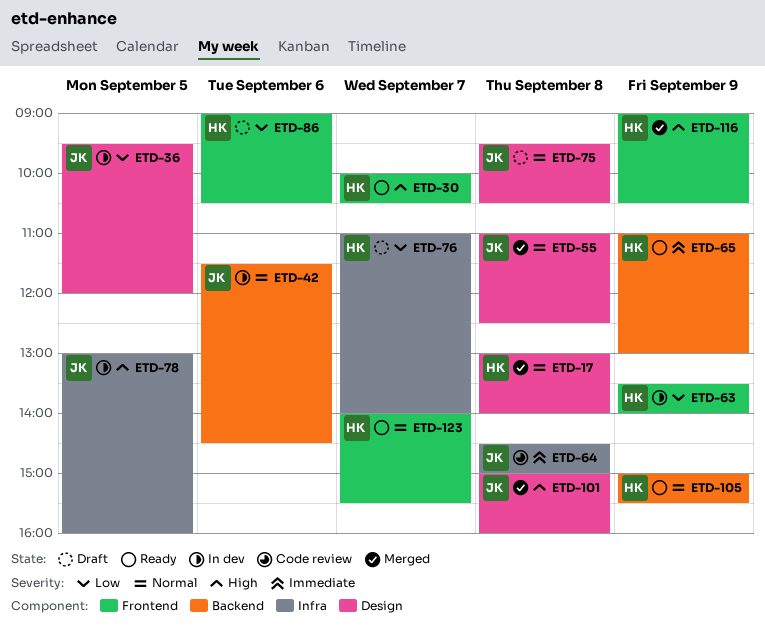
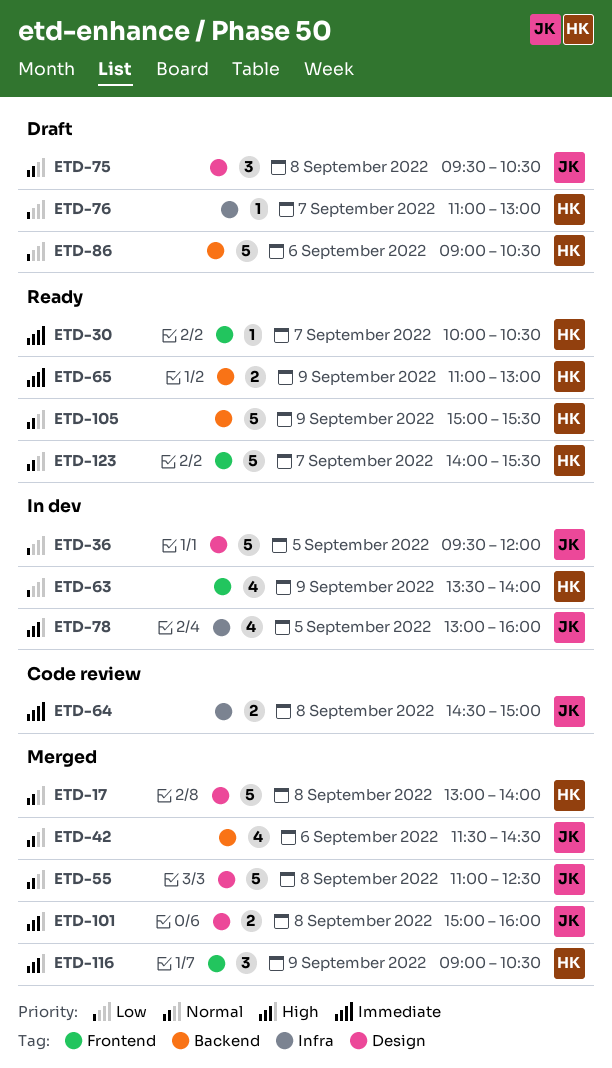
ETD-30, priority: High -> Immediate
ETD-42, status: In dev -> Merged
ETD-76, ends: 14:00 -> 13:00
ETD-86, label: Frontend -> Backend

